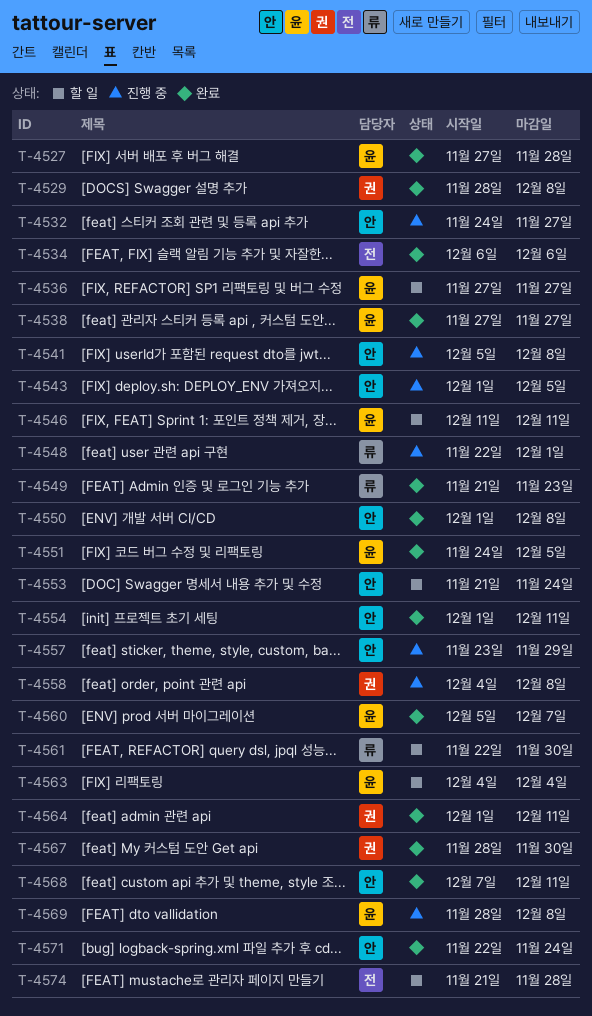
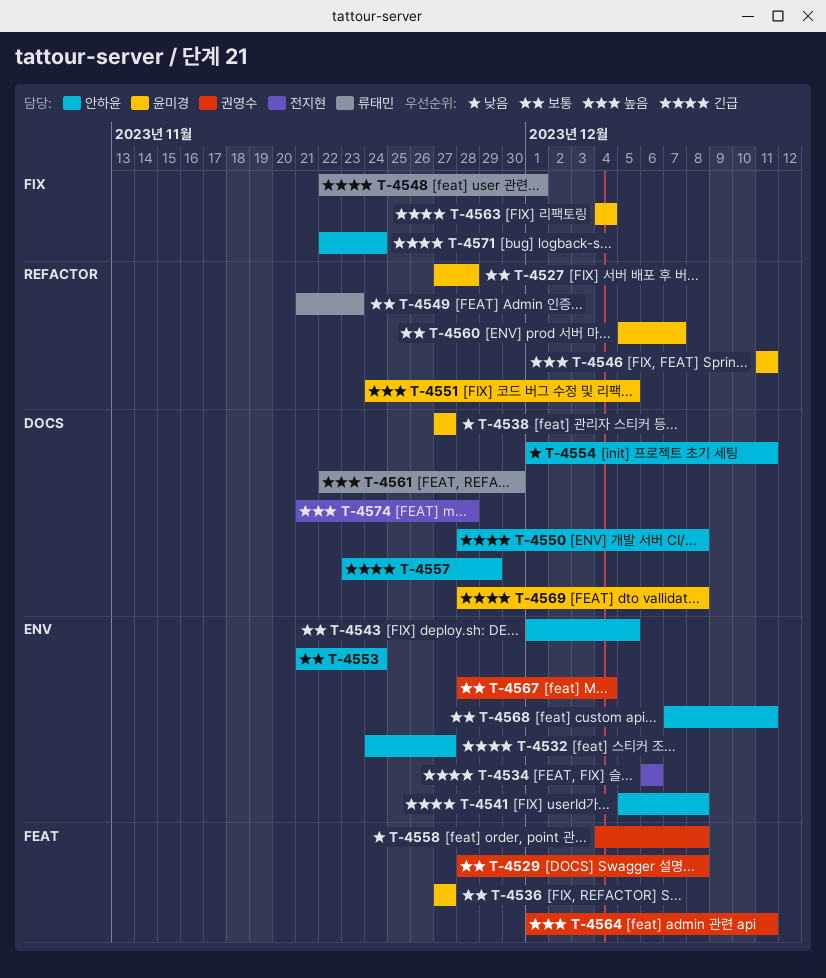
T-4550, start: Dec 1 -> Nov 28
T-4567, due: Nov 30 -> Dec 4

